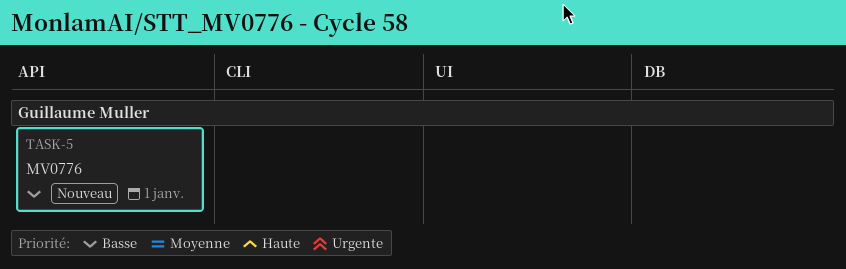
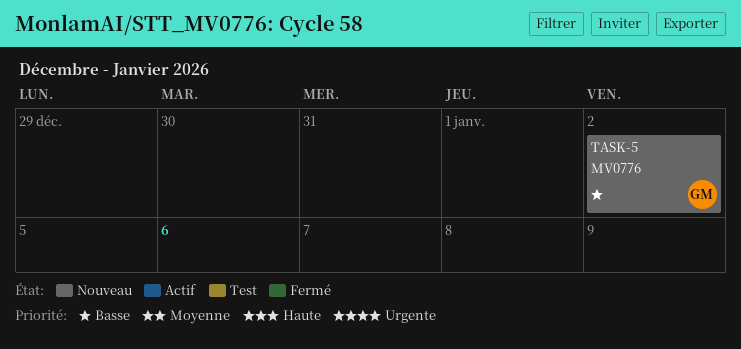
TASK-5, due: Jan 1 -> Jan 2

